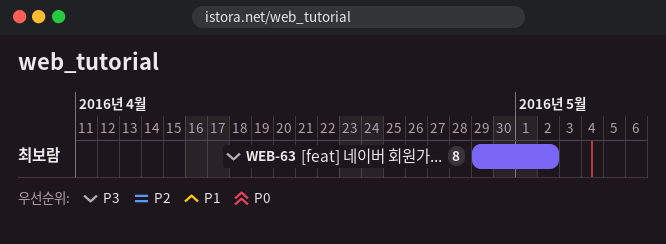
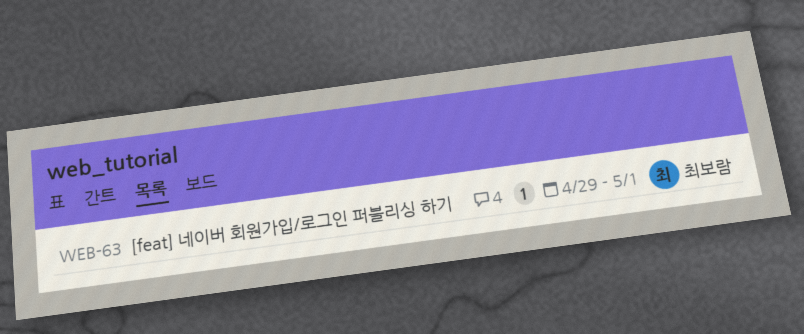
WEB-63, estimate: 8 -> 1
WEB-63, due: May 2 -> May 1

